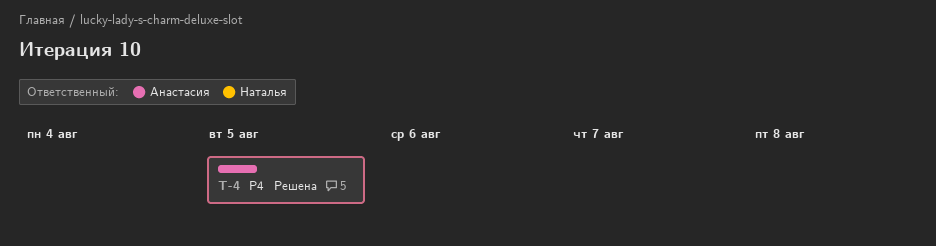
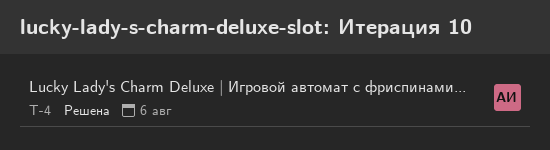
T-4, due: Aug 5 -> Aug 6

